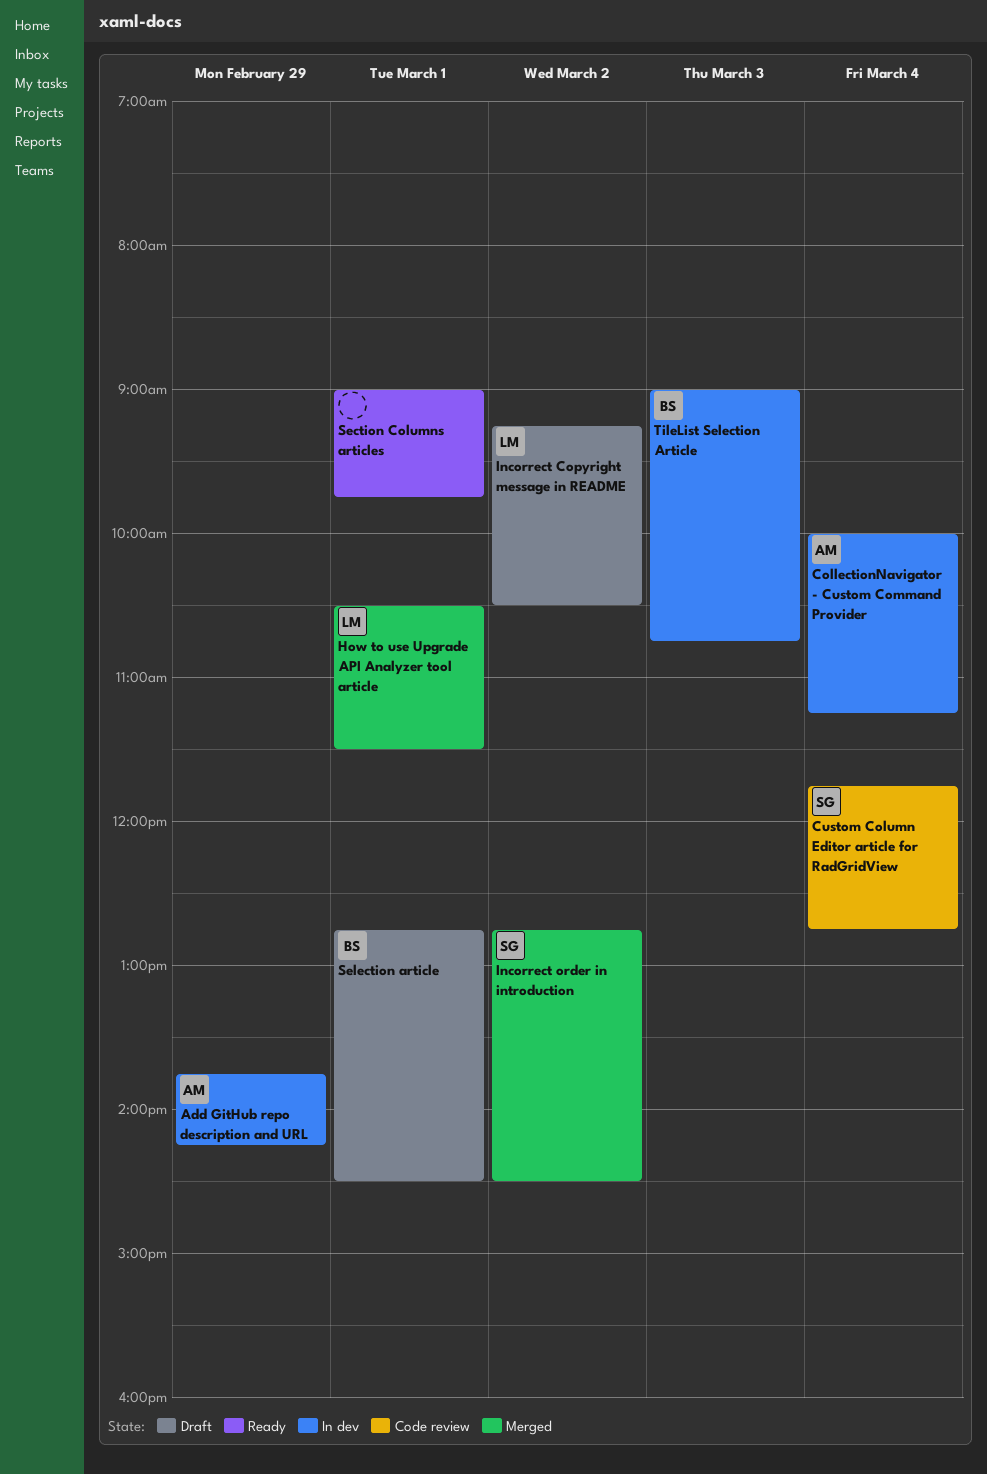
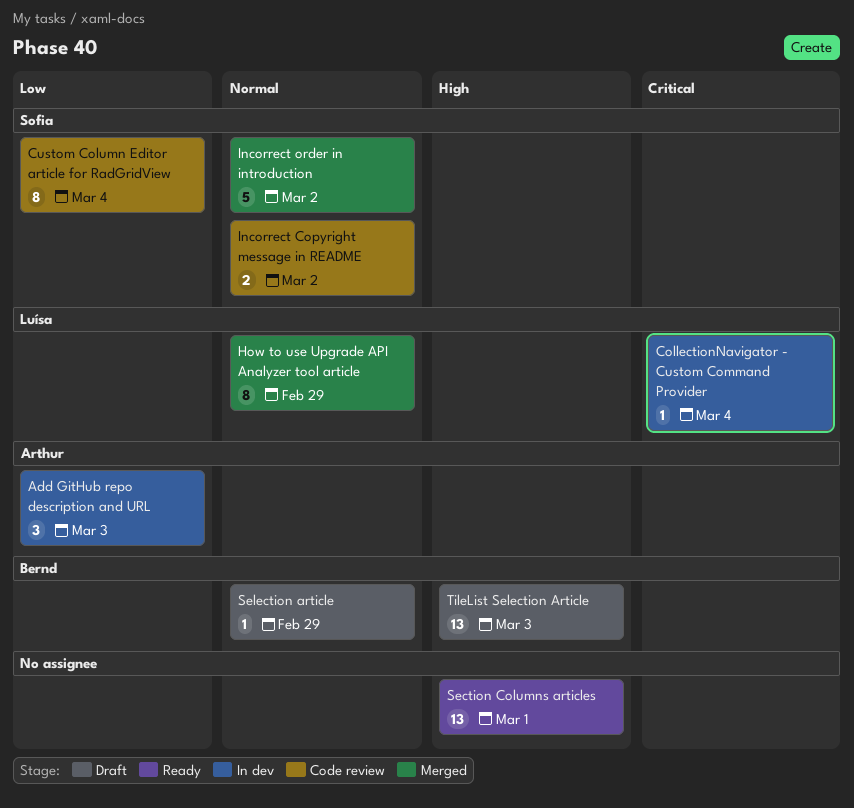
Add GitHub repo description and URL, day: Feb 29 -> Mar 3
CollectionNavigator - Custom Command Provider, owner: Arthur -> Luísa
How to use Upgrade API Analyzer tool article, day: Mar 1 -> Feb 29
Incorrect Copyright message in README, status: Draft -> Code review
Incorrect Copyright message in README, owner: Luísa -> Sofia
Selection article, day: Mar 1 -> Feb 29
TileList Selection Article, status: In dev -> Draft

